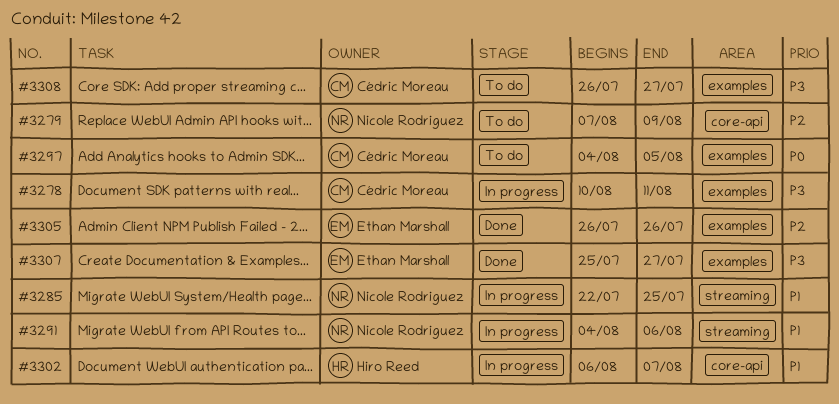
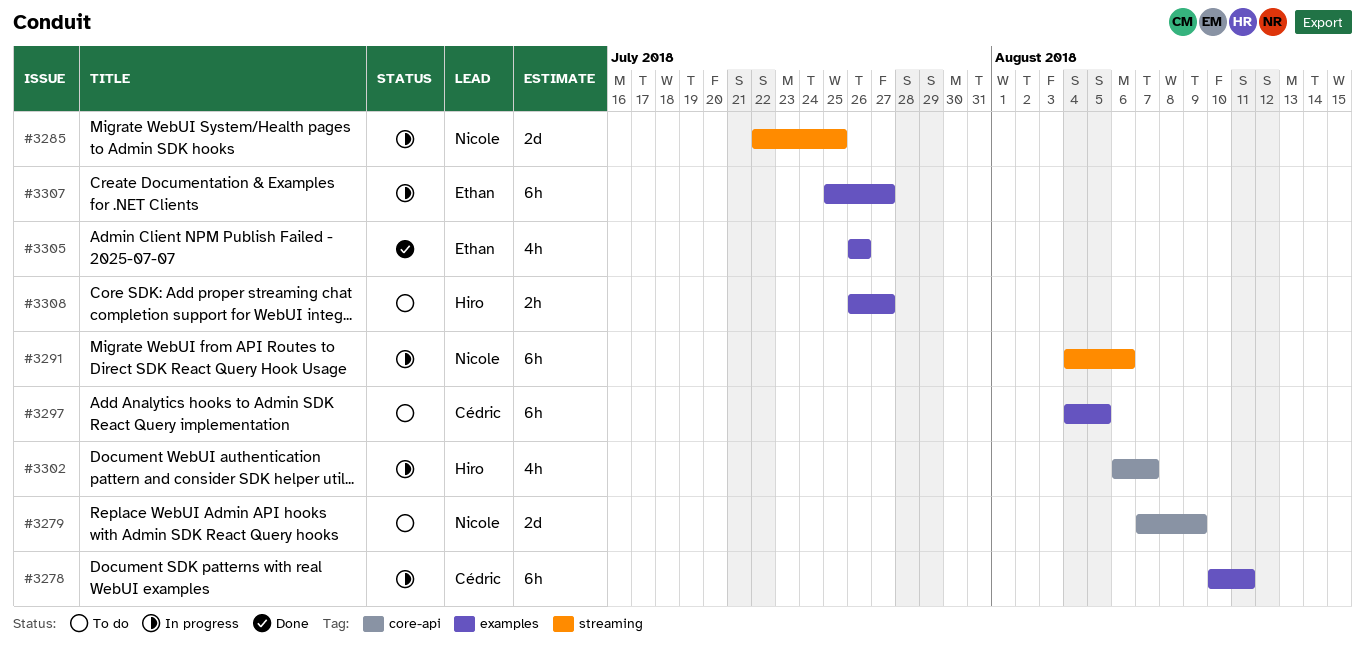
#3307, status: Done -> In progress
#3308, owner: Cédric Moreau -> Hiro Reed

